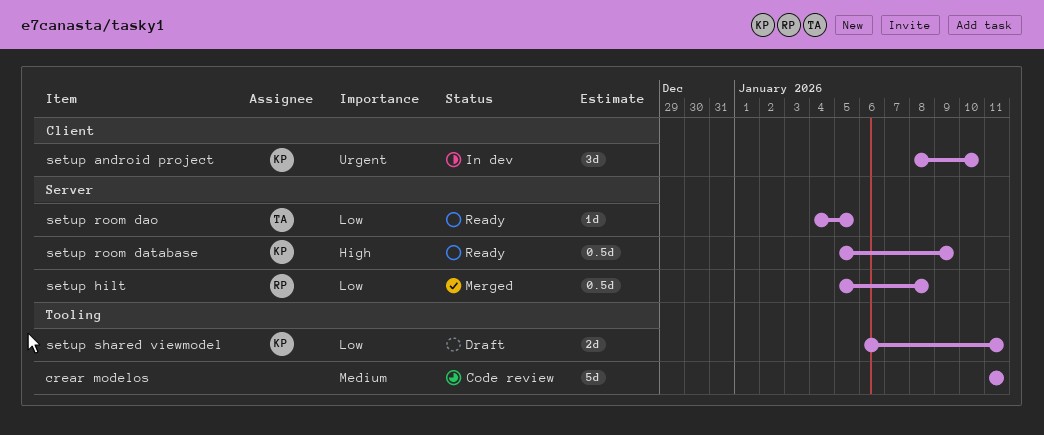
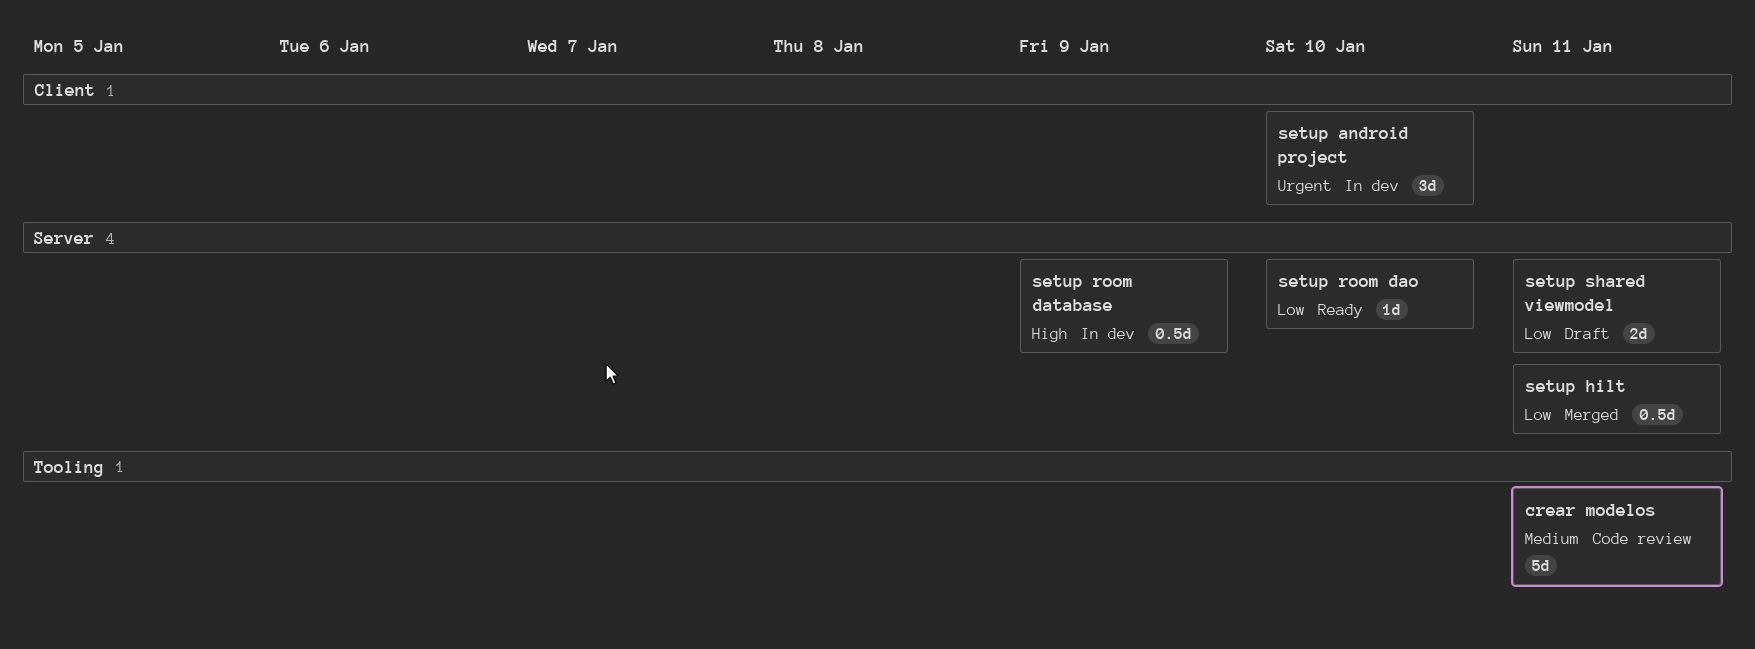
setup hilt, due: Jan 8 -> Jan 11
setup room dao, due: Jan 5 -> Jan 10
setup room database, status: Ready -> In dev
setup shared viewmodel, label: Tooling -> Server

